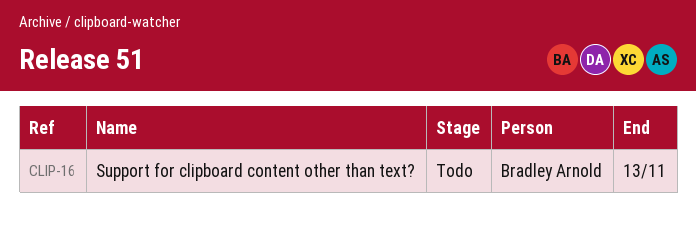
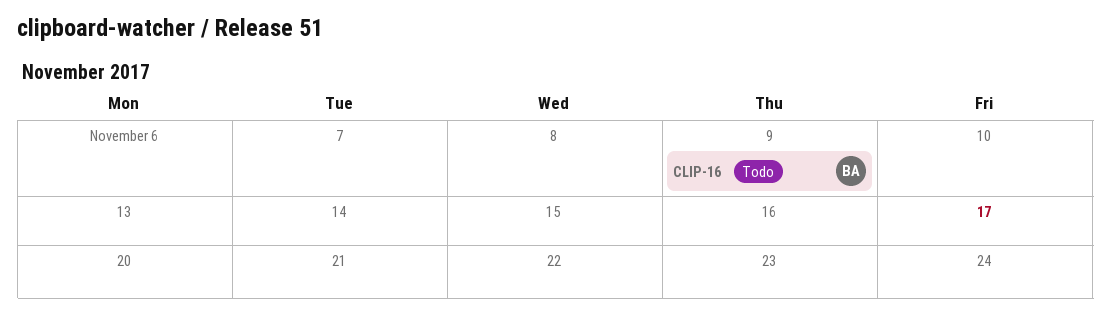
CLIP-16, due: Nov 13 -> Nov 9

